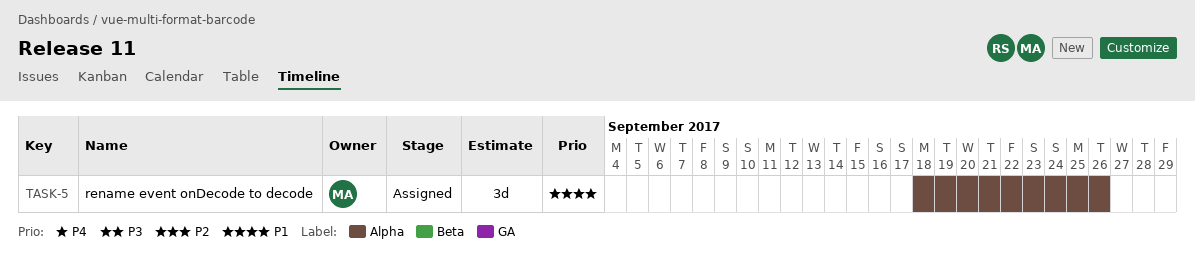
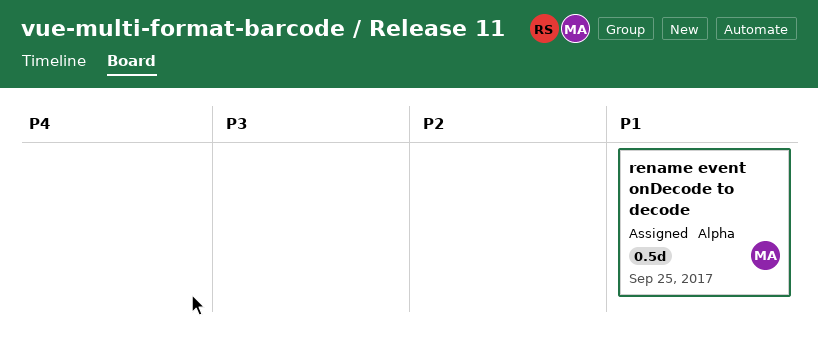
rename event onDecode to decode, estimate: 3d -> 0.5d
rename event onDecode to decode, due: Sep 26 -> Sep 25

